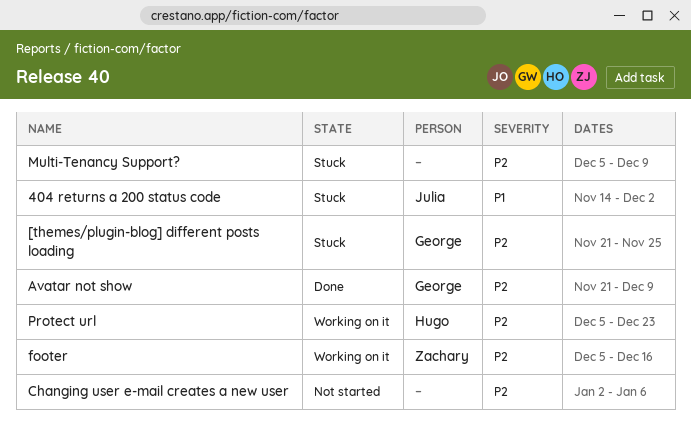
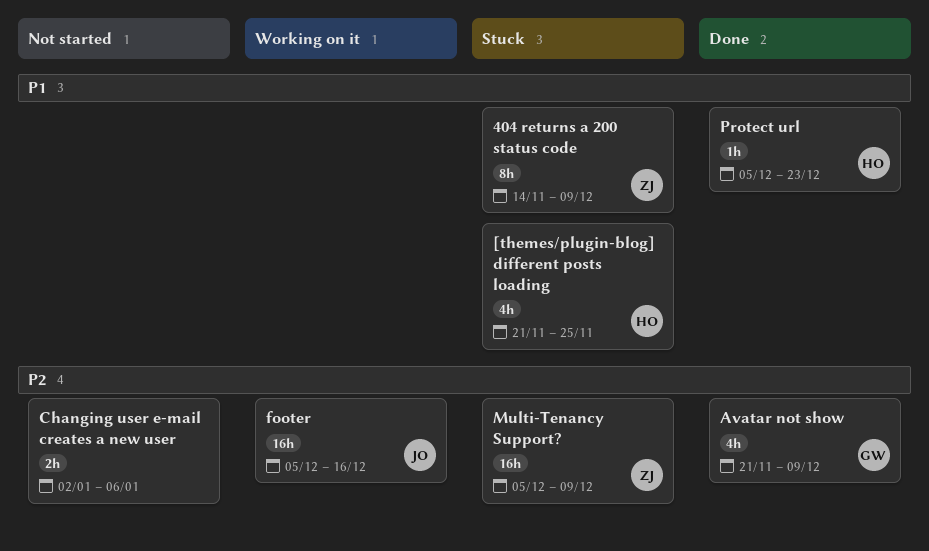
404 returns a 200 status code, owner: Julia -> Zachary
404 returns a 200 status code, due: Dec 2 -> Dec 9
[themes/plugin-blog] different posts loading, owner: George -> Hugo
[themes/plugin-blog] different posts loading, priority: P2 -> P1
footer, owner: Zachary -> Julia
Multi-Tenancy Support?, owner: none -> Zachary
Protect url, status: Working on it -> Done
Protect url, priority: P2 -> P1

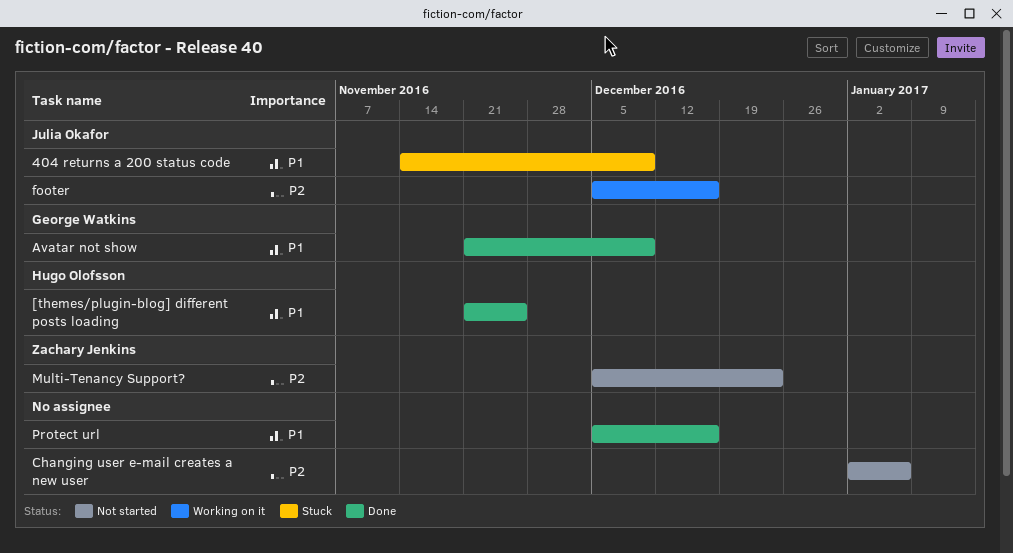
404 returns a 200 status code, owner: Zachary Jenkins -> Julia Okafor
[themes/plugin-blog] different posts loading, status: Stuck -> Done
Avatar not show, priority: P2 -> P1
Multi-Tenancy Support?, status: Stuck -> Not started
Multi-Tenancy Support?, due: Dec 9 -> Dec 23
Protect url, owner: Hugo Olofsson -> none
Protect url, due: Dec 23 -> Dec 16

